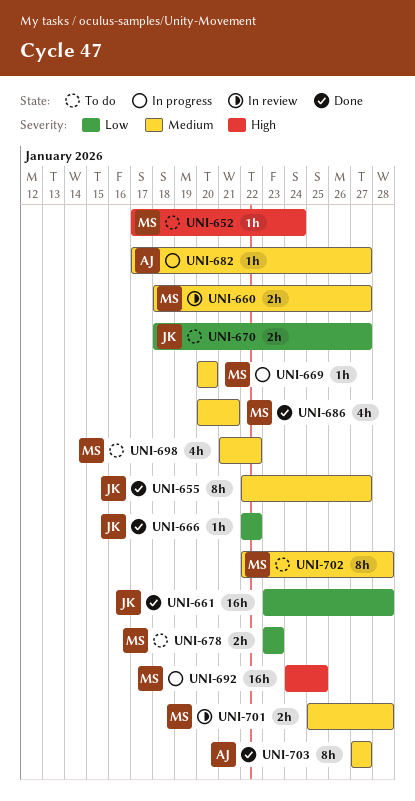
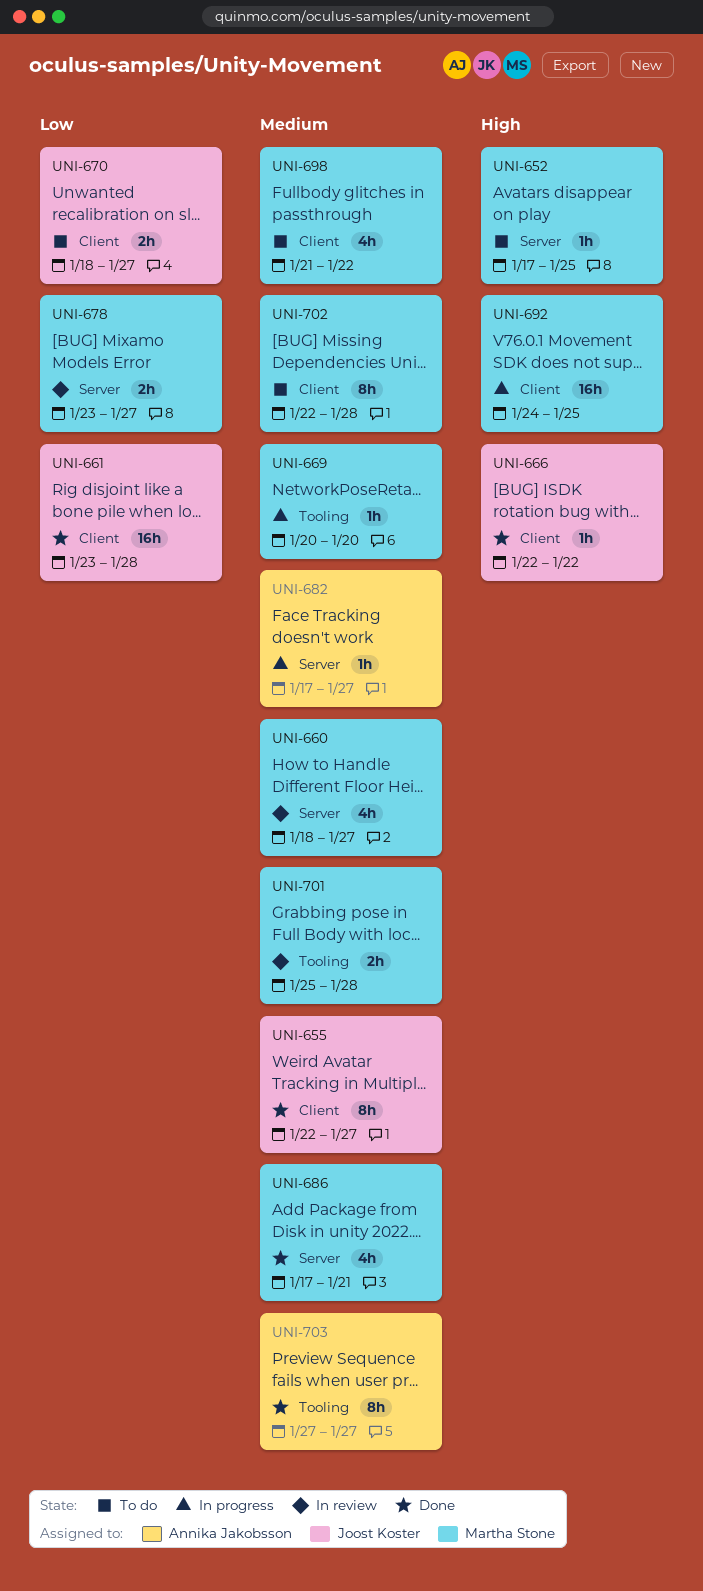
UNI-652, due: Jan 24 -> Jan 25
UNI-660, estimate: 2h -> 4h
UNI-666, priority: Low -> High
UNI-678, status: To do -> In review
UNI-678, due: Jan 23 -> Jan 27
UNI-686, start: Jan 20 -> Jan 17

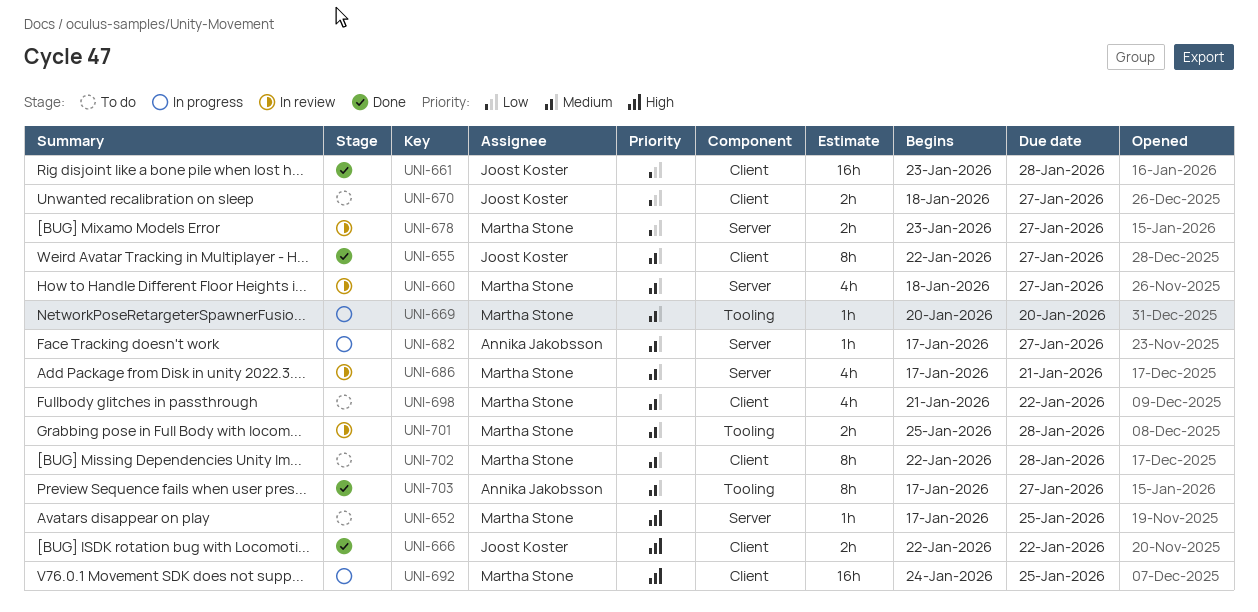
UNI-666, estimate: 1h -> 2h
UNI-686, status: Done -> In review
UNI-703, start: Jan 27 -> Jan 17

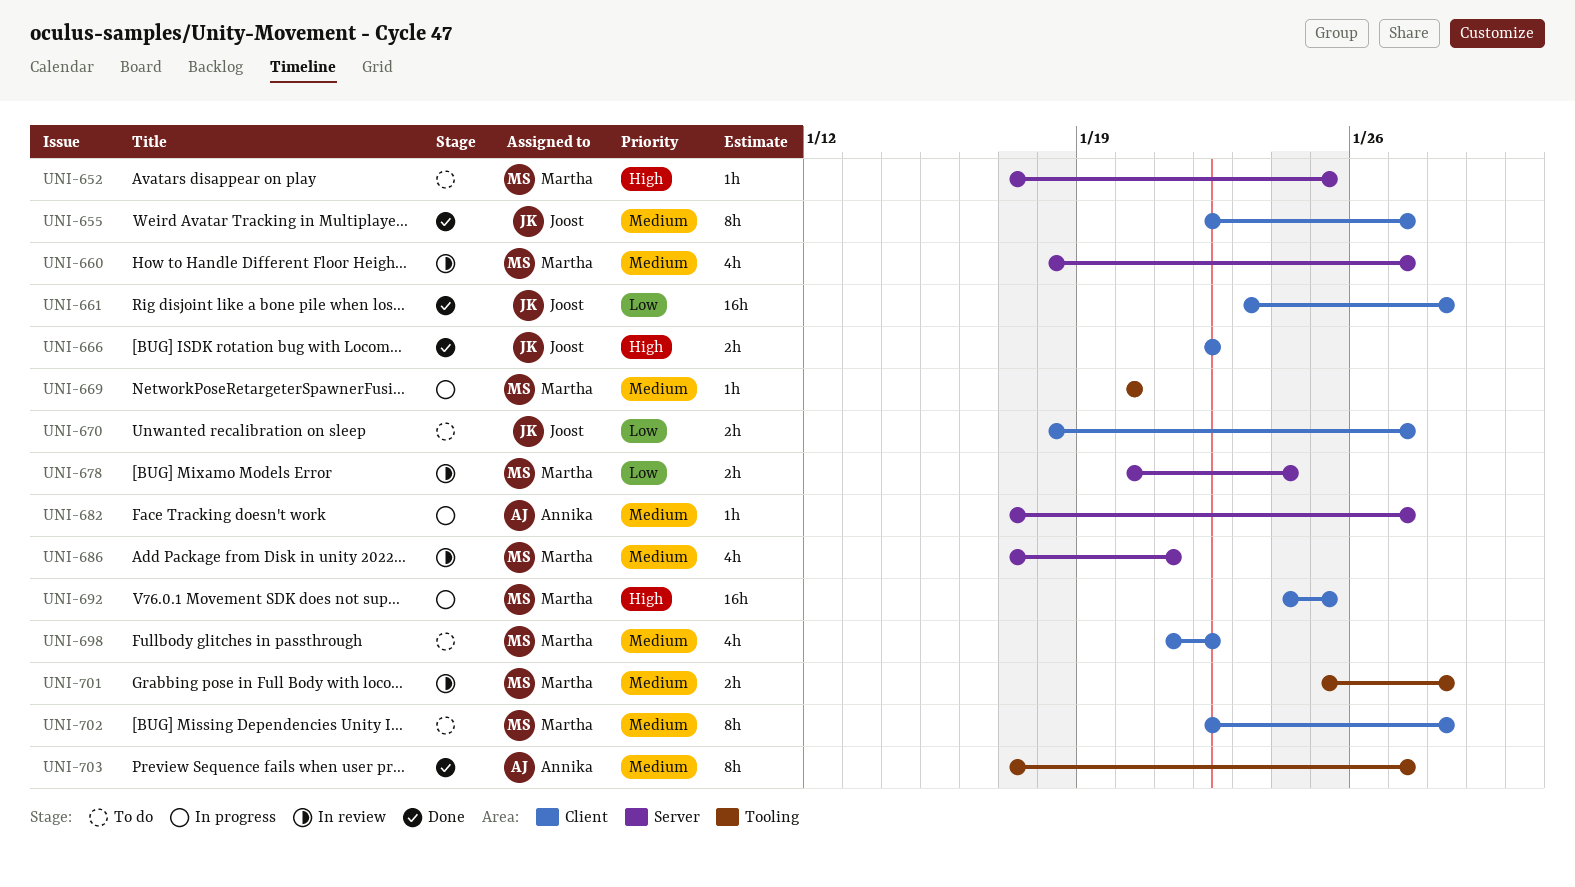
UNI-678, start: Jan 23 -> Jan 20
UNI-678, due: Jan 27 -> Jan 24

